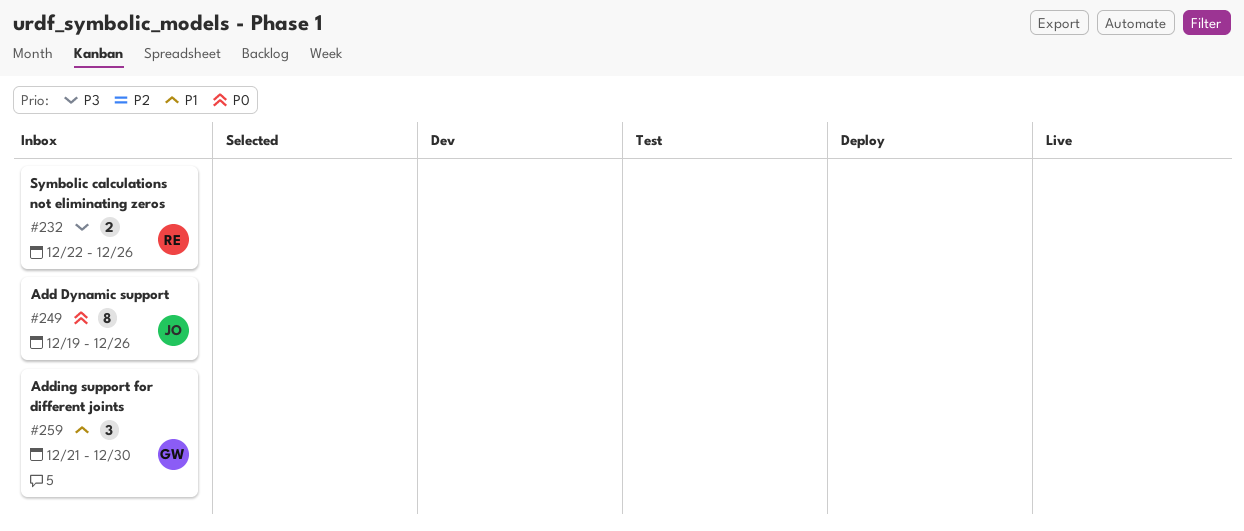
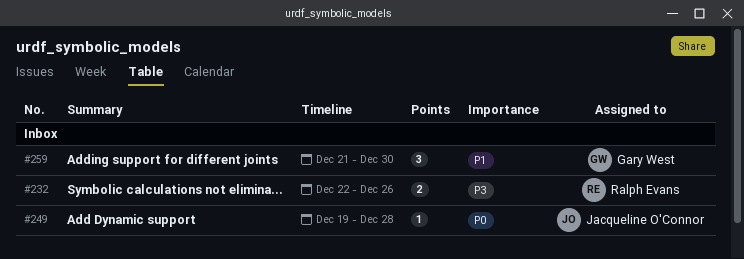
#249, estimate: 8 -> 1
#249, due: Dec 26 -> Dec 28

